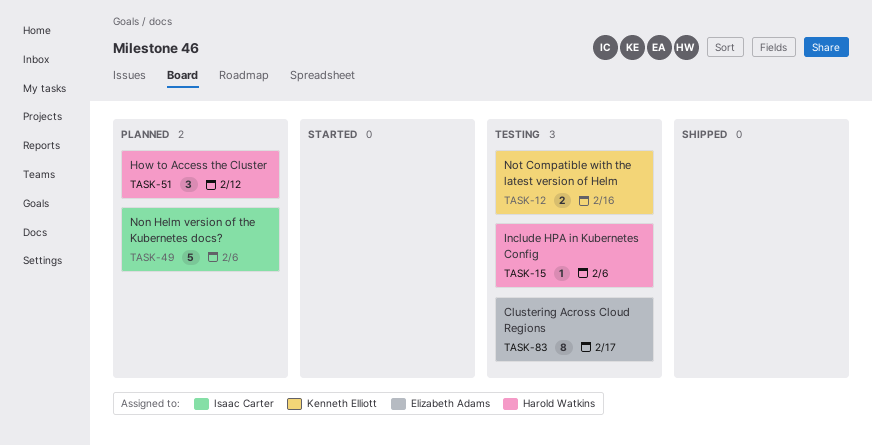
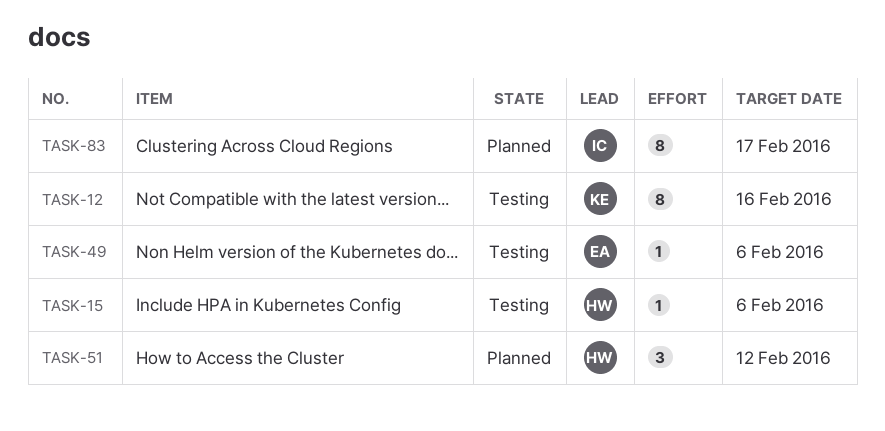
TASK-12, estimate: 2 -> 8
TASK-49, status: Planned -> Testing
TASK-49, owner: Isaac Carter -> Elizabeth Adams
TASK-49, estimate: 5 -> 1
TASK-83, status: Testing -> Planned
TASK-83, owner: Elizabeth Adams -> Isaac Carter

